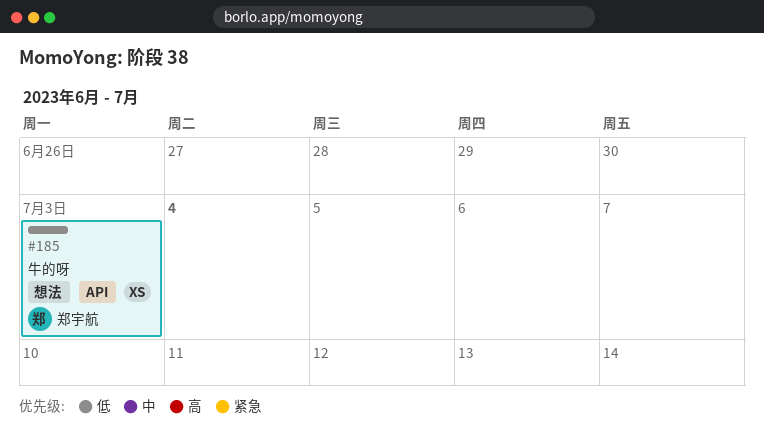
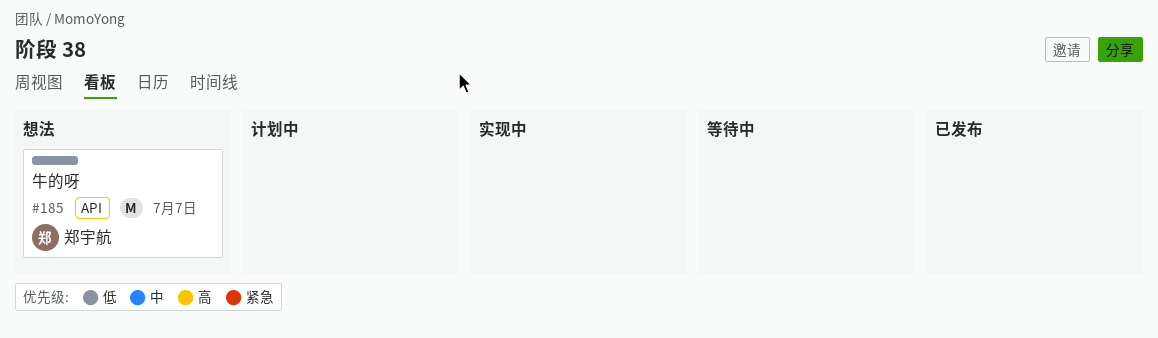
#185, estimate: XS -> M
#185, due: Jul 3 -> Jul 7

